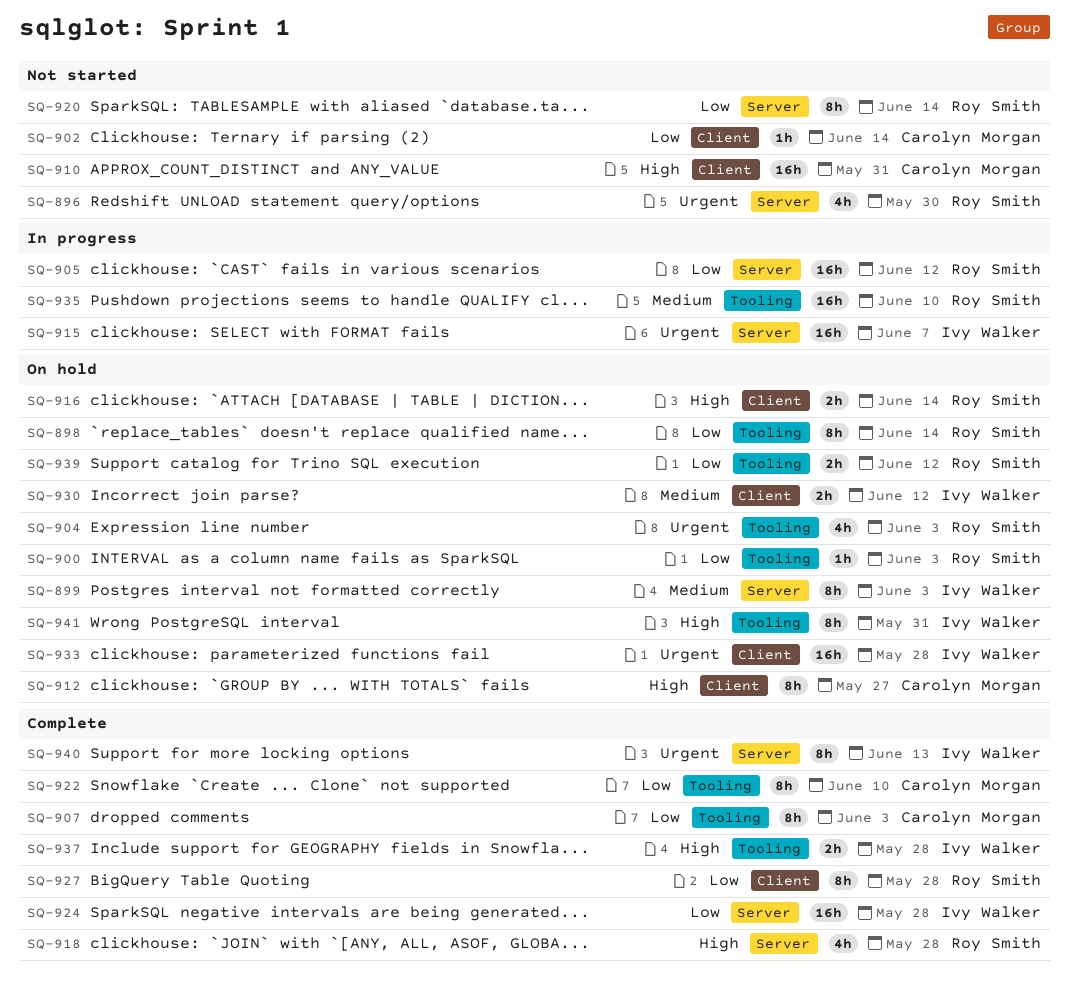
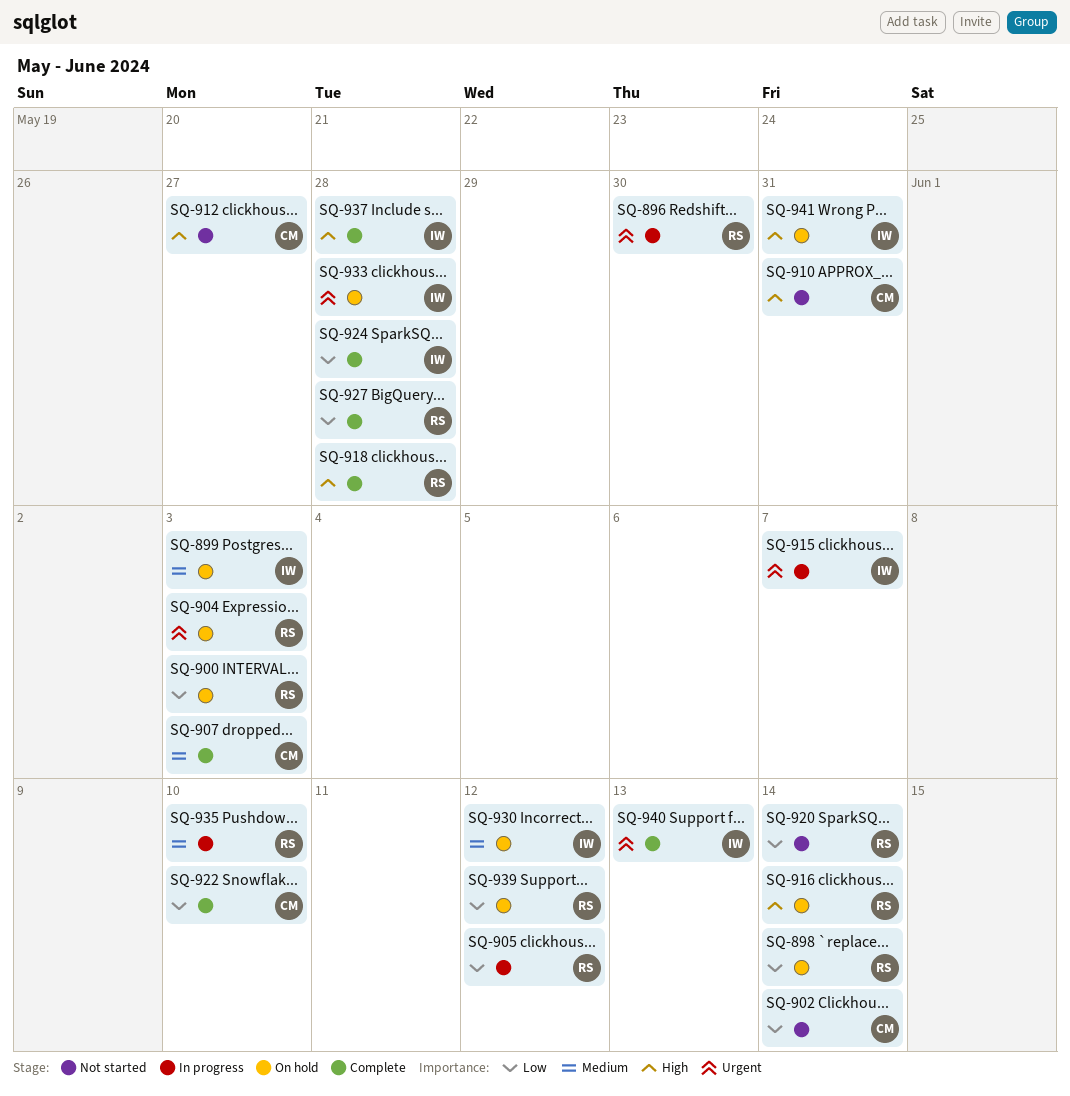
SQ-896, status: Not started -> In progress
SQ-907, priority: Low -> Medium
SQ-912, status: On hold -> Not started

